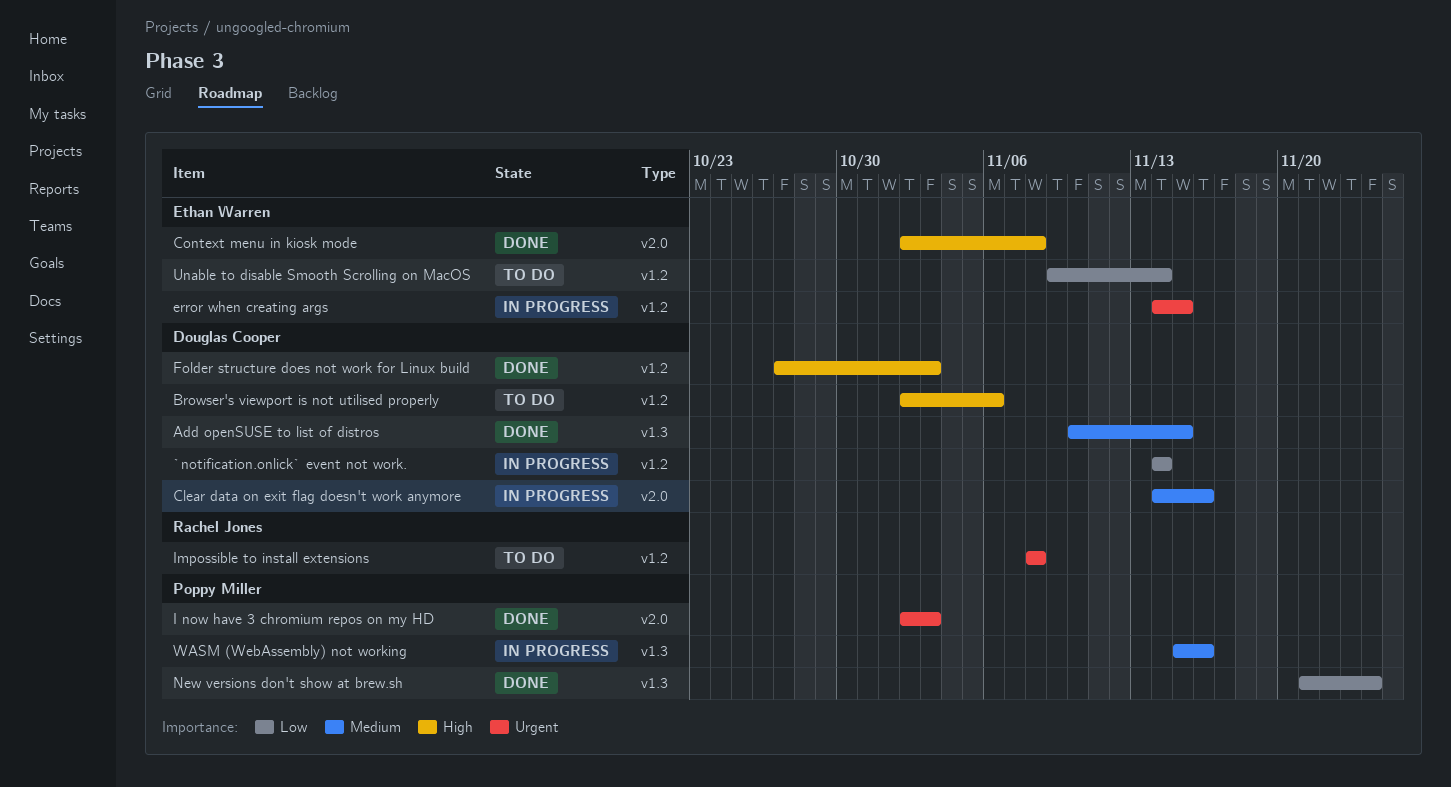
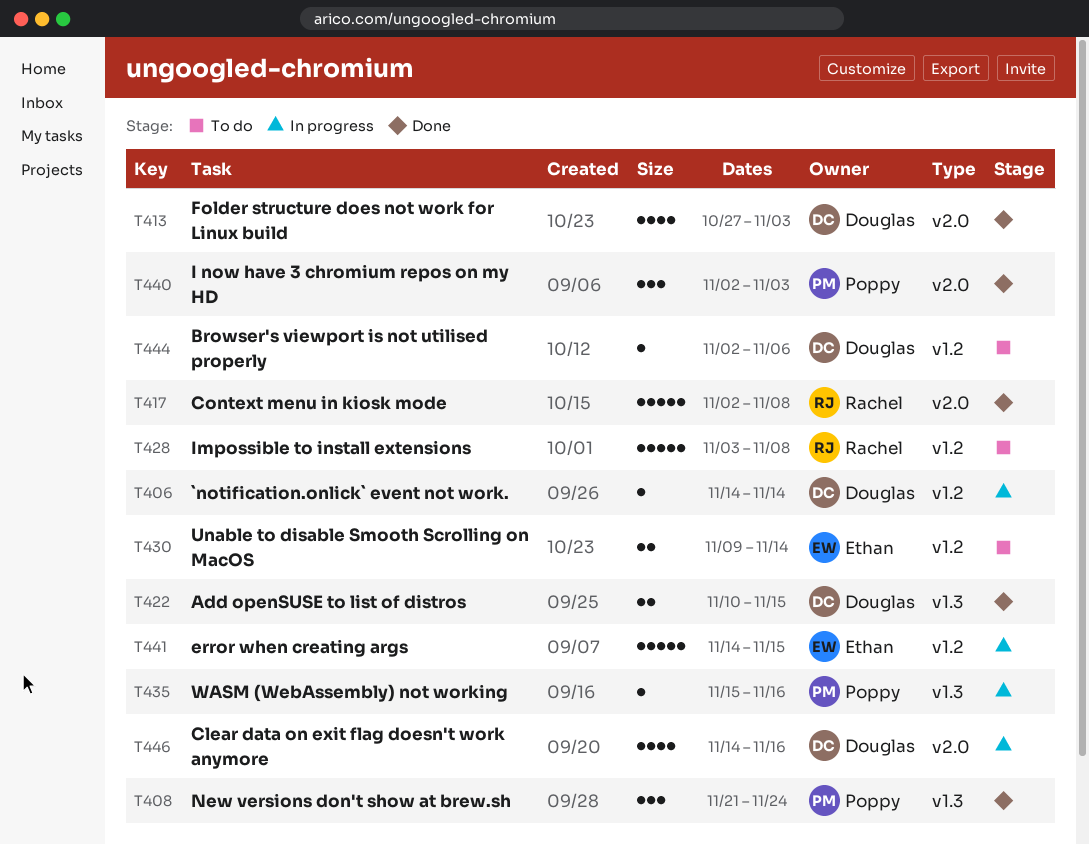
Context menu in kiosk mode, owner: Ethan Warren -> Rachel Jones
Folder structure does not work for Linux build, label: v1.2 -> v2.0
Impossible to install extensions, start: Nov 8 -> Nov 3

